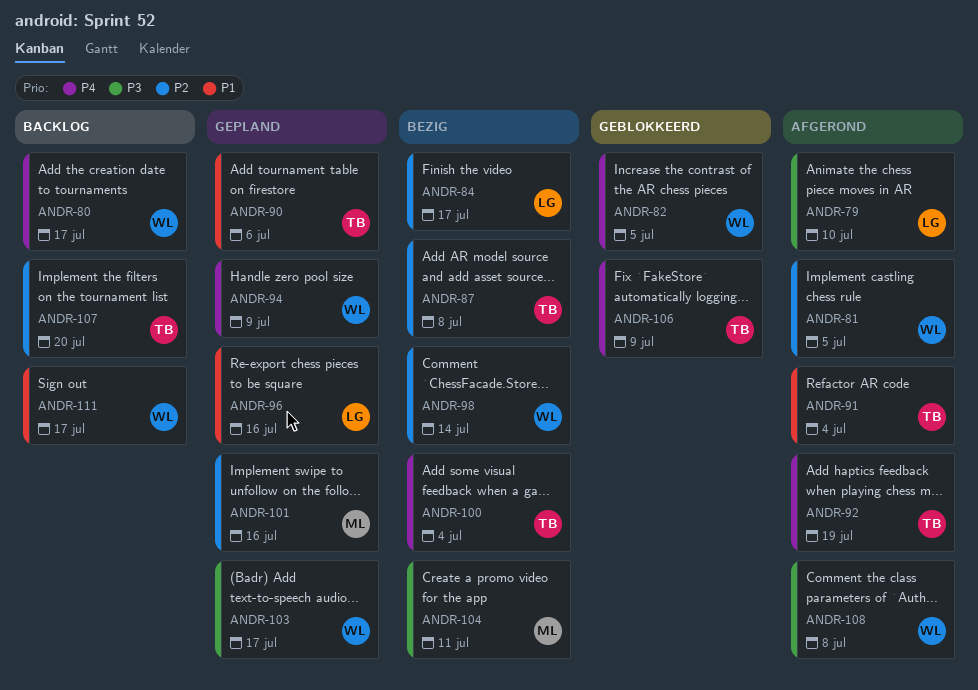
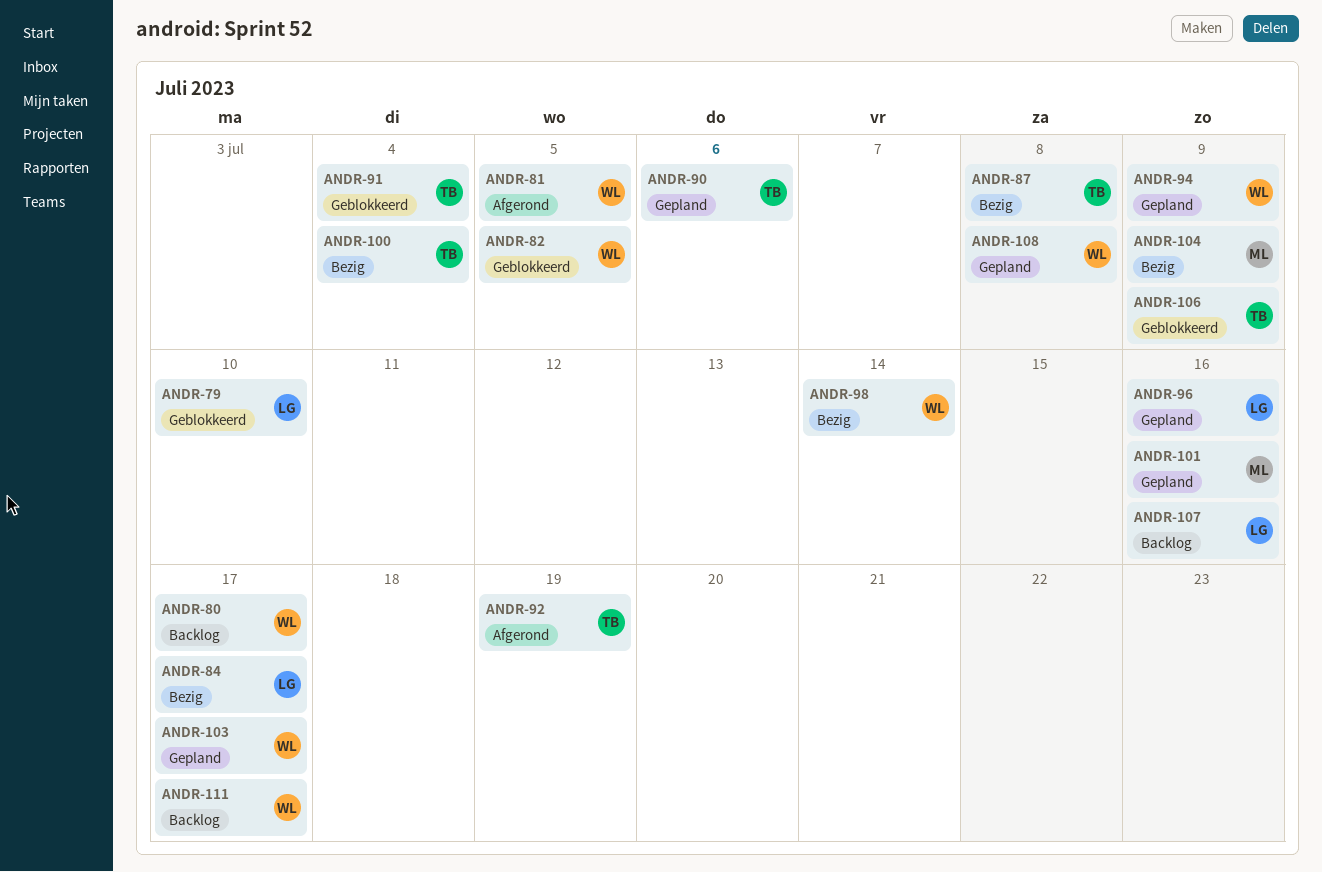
ANDR-79, status: Afgerond -> Geblokkeerd
ANDR-91, status: Afgerond -> Geblokkeerd
ANDR-104, due: Jul 11 -> Jul 9
ANDR-107, owner: TB -> LG
ANDR-107, due: Jul 20 -> Jul 16
ANDR-108, status: Afgerond -> Gepland

